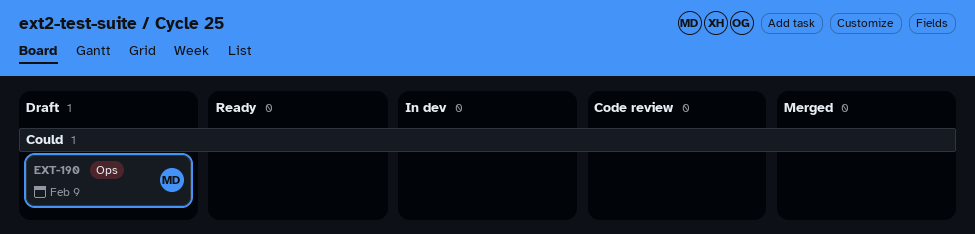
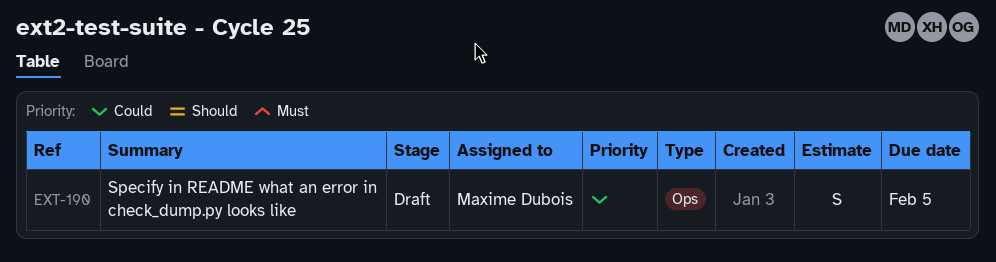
EXT-190, due: Feb 9 -> Feb 5

